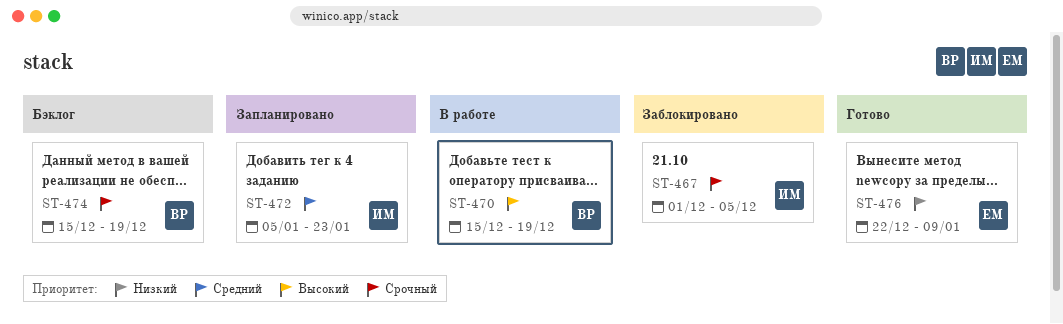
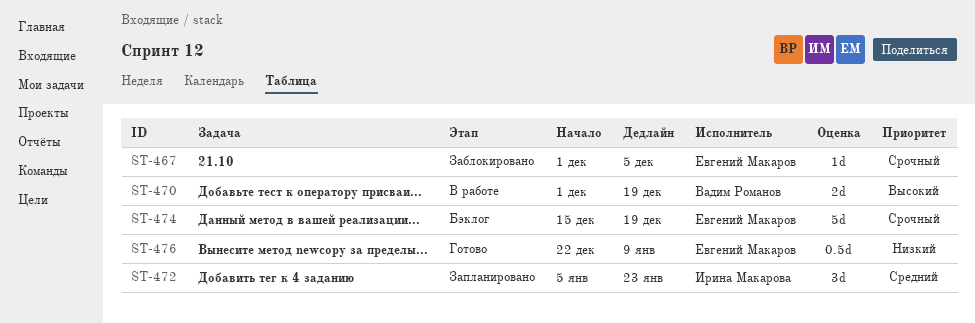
ST-467, owner: Ирина Макарова -> Евгений Макаров
ST-470, start: Dec 15 -> Dec 1
ST-474, owner: Вадим Романов -> Евгений Макаров

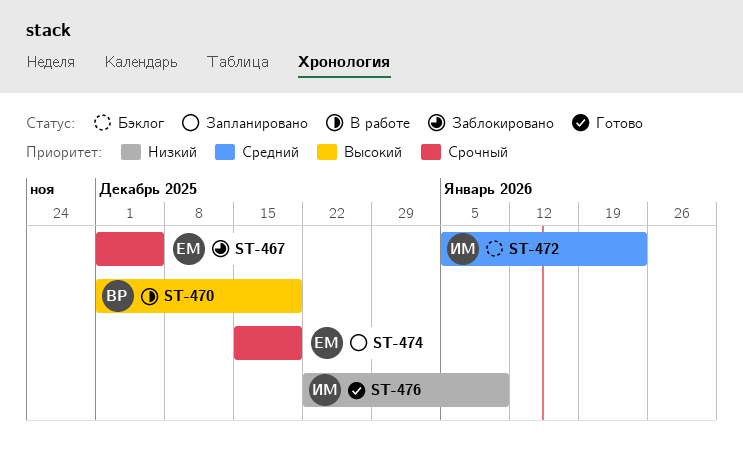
ST-472, status: Запланировано -> Бэклог
ST-474, status: Бэклог -> Запланировано
ST-476, owner: Евгений Макаров -> Ирина Макарова

